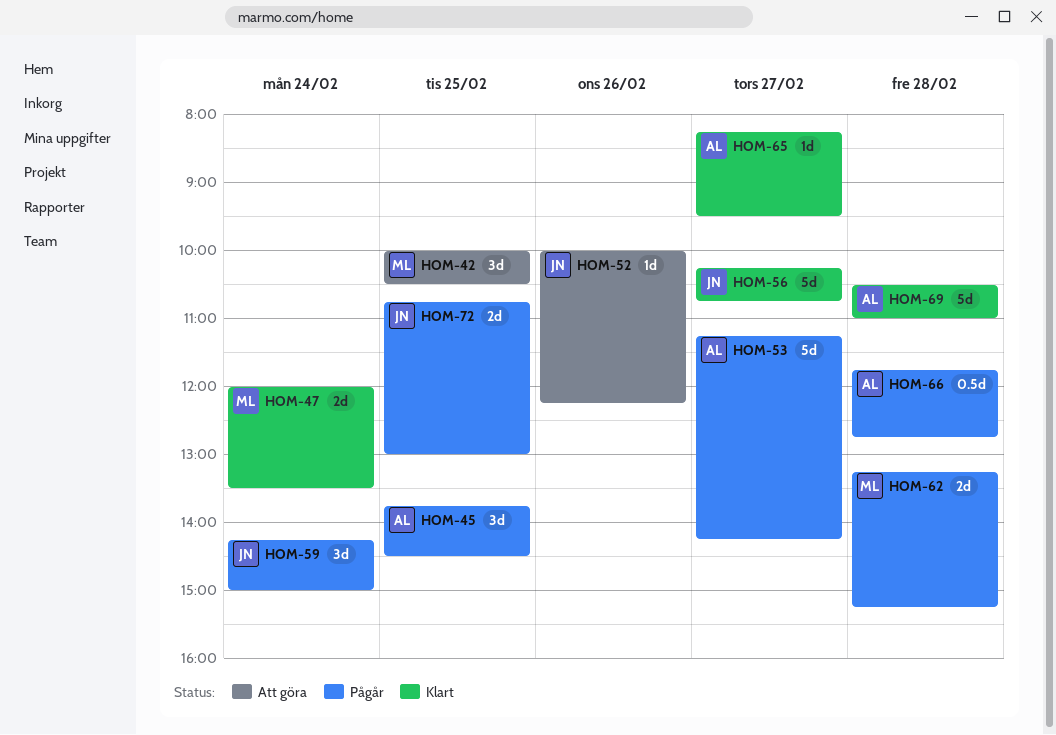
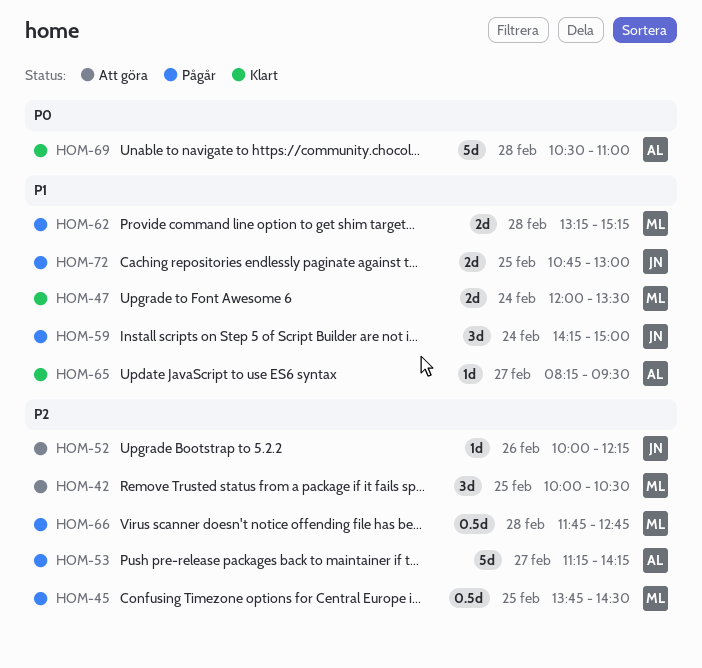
HOM-45, owner: AL -> ML
HOM-45, estimate: 3d -> 0.5d
HOM-56: present -> none
HOM-66, owner: AL -> ML

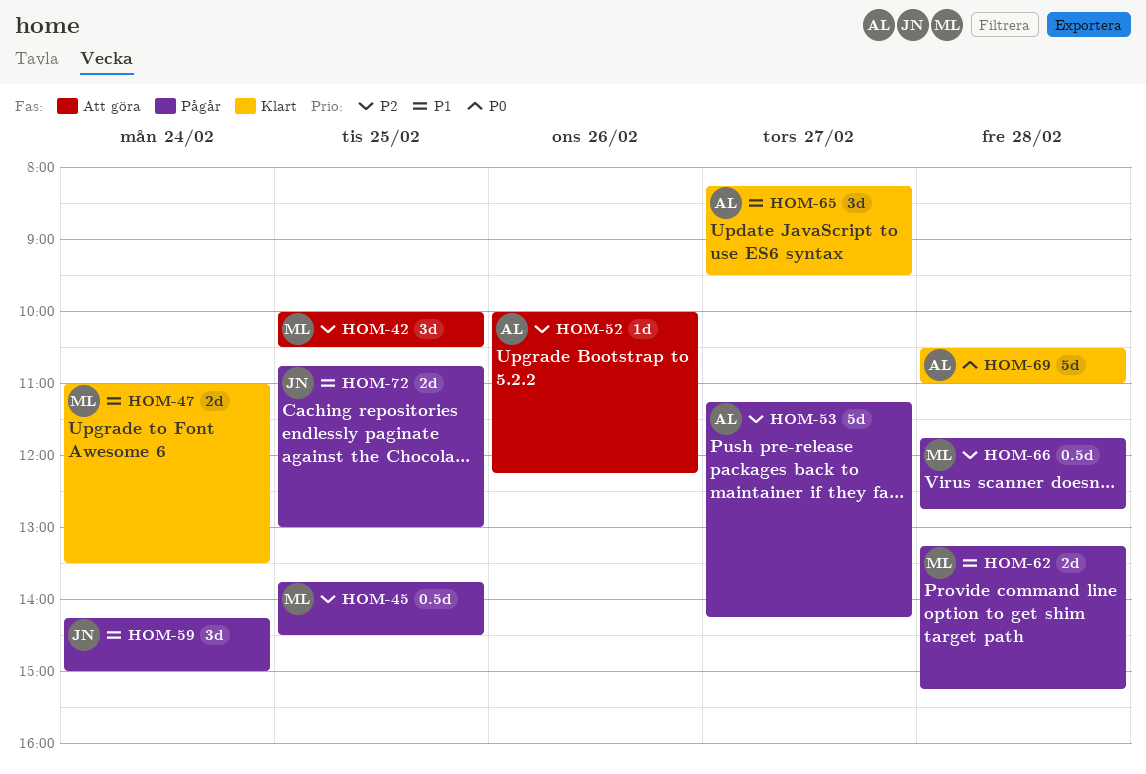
HOM-47, begins: 12:00 -> 11:00
HOM-52, owner: JN -> AL
HOM-65, estimate: 1d -> 3d

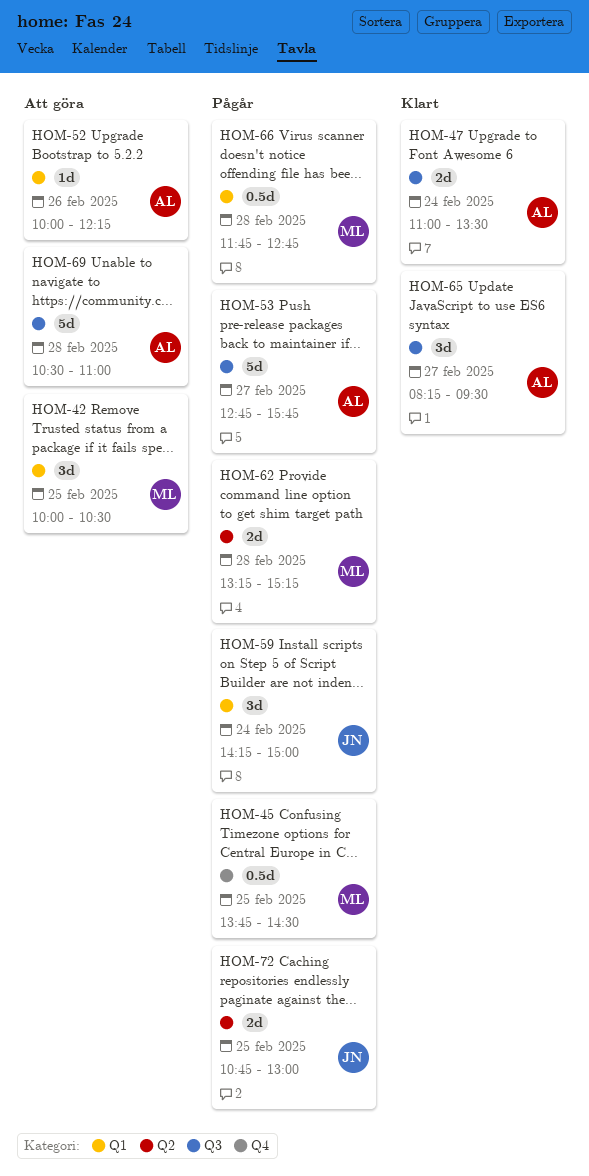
HOM-47, owner: ML -> AL
HOM-53, begins: 11:15 -> 12:45
HOM-53, ends: 14:15 -> 15:45
HOM-69, status: Klart -> Att göra

